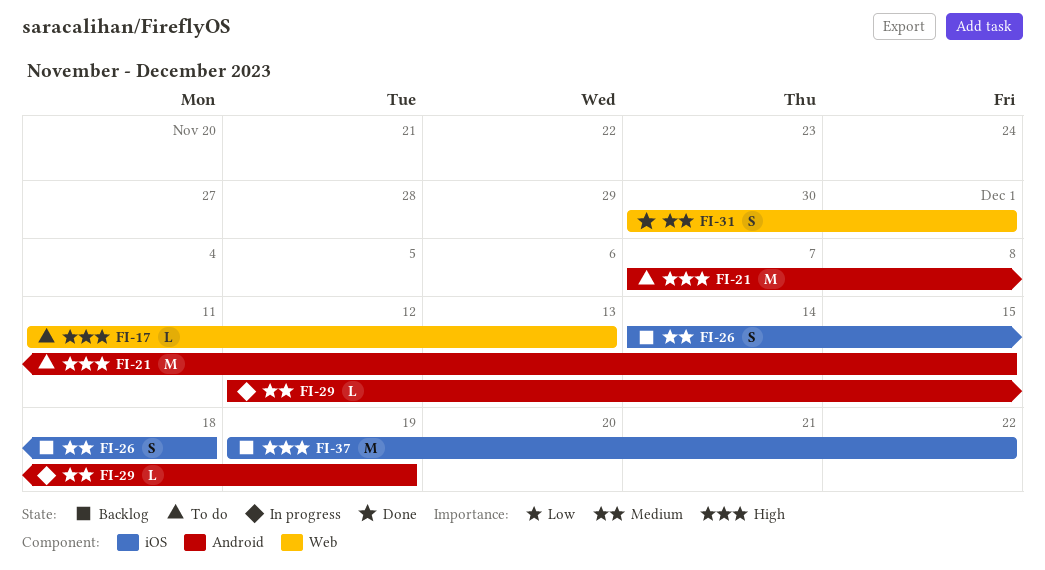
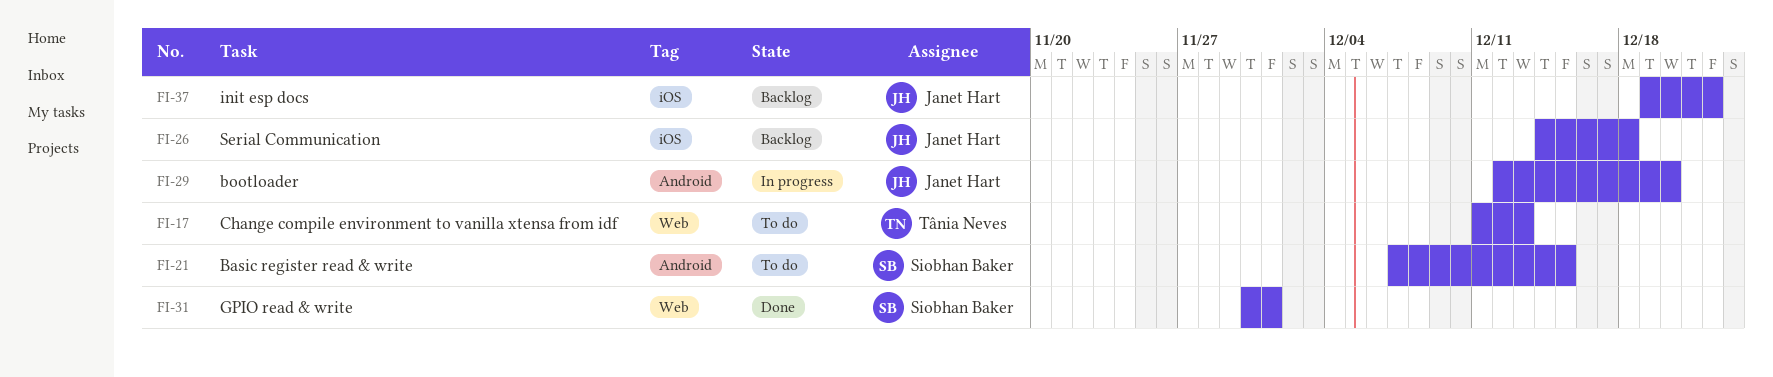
FI-29, due: Dec 19 -> Dec 20

